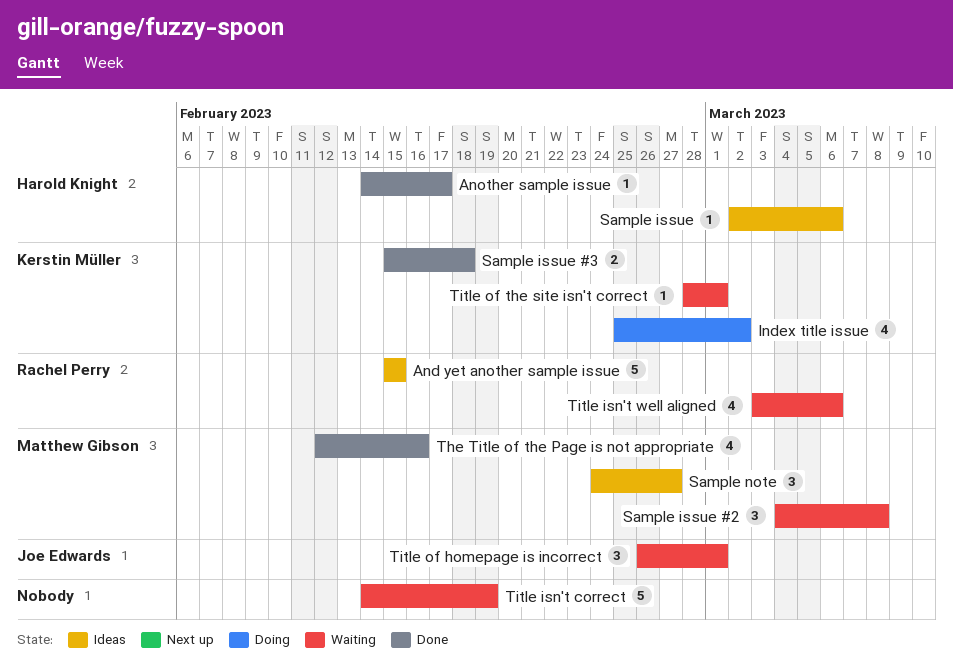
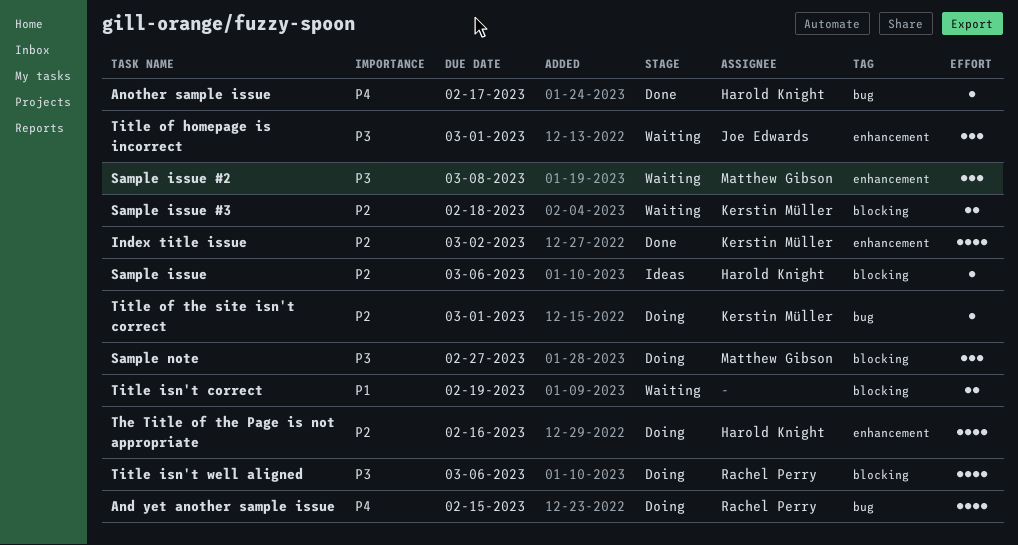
And yet another sample issue, status: Ideas -> Doing
And yet another sample issue, estimate: 5 -> 4
Index title issue, status: Doing -> Done
Sample issue #3, status: Done -> Waiting
Sample note, status: Ideas -> Doing
The Title of the Page is not appropriate, status: Done -> Doing
The Title of the Page is not appropriate, owner: Matthew Gibson -> Harold Knight
Title isn't correct, estimate: 5 -> 2
Title isn't well aligned, status: Waiting -> Doing
Title of the site isn't correct, status: Waiting -> Doing

